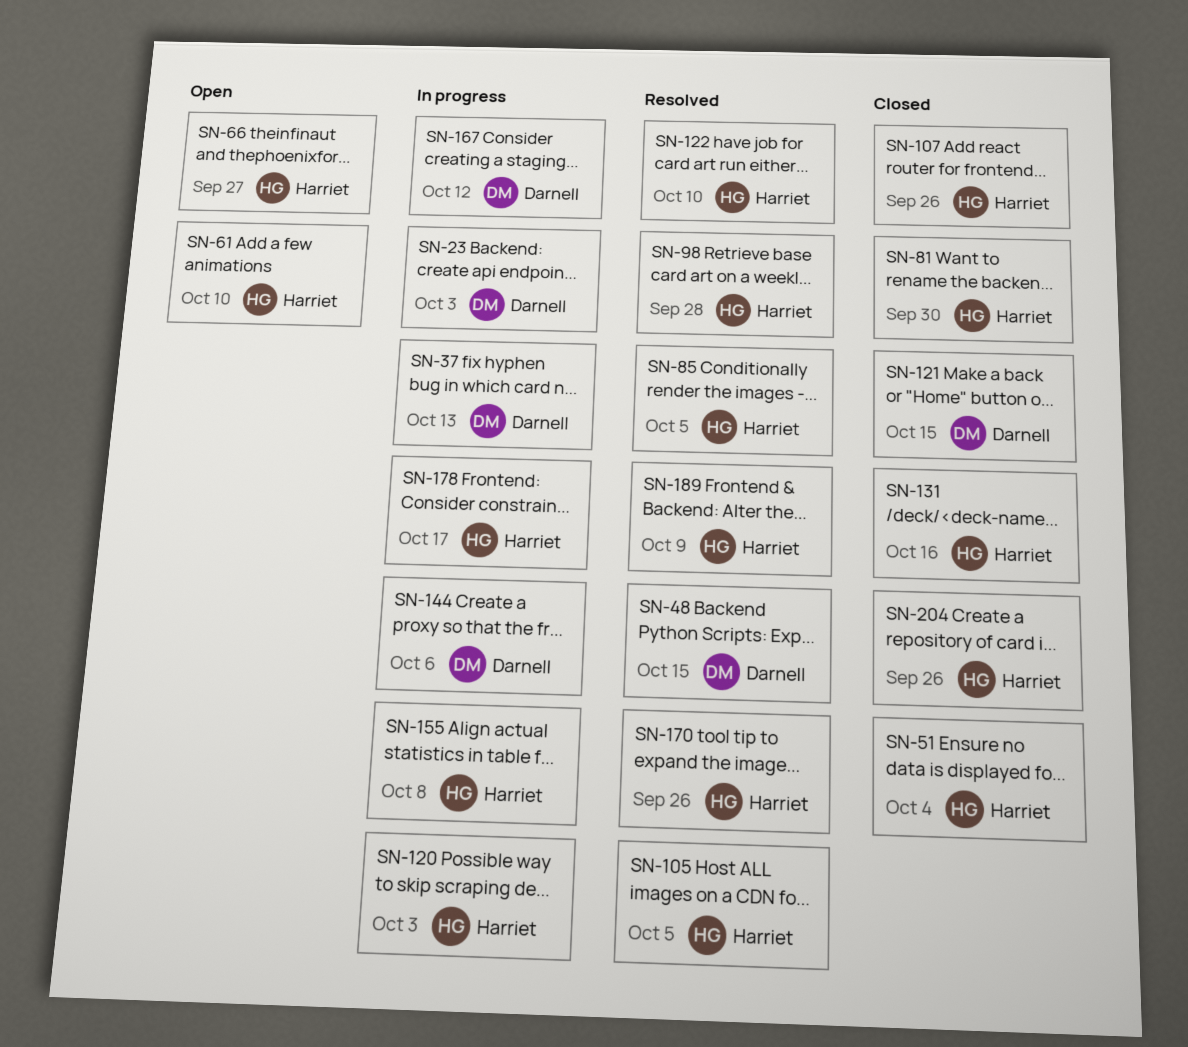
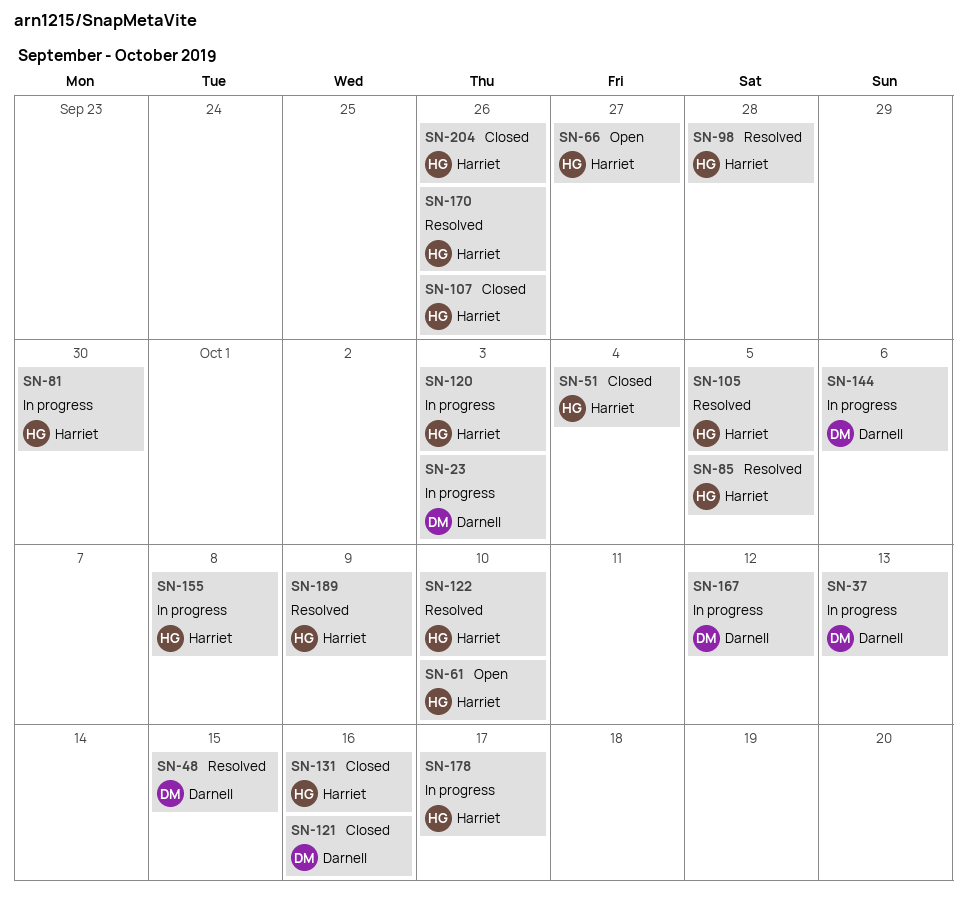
SN-81, status: Closed -> In progress
SN-121, due: Oct 15 -> Oct 16

